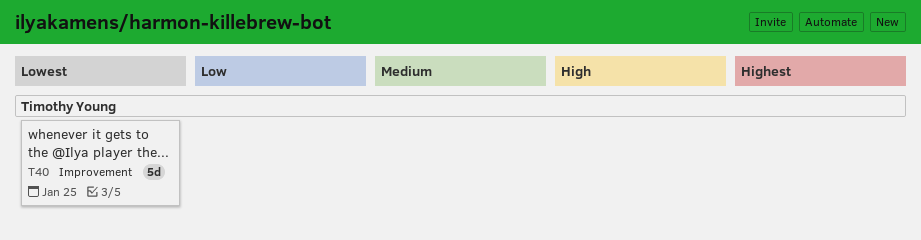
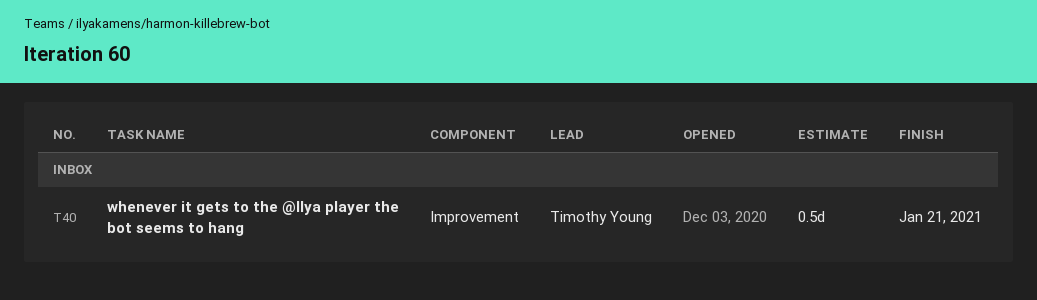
T40, estimate: 5d -> 0.5d
T40, due: Jan 25 -> Jan 21

